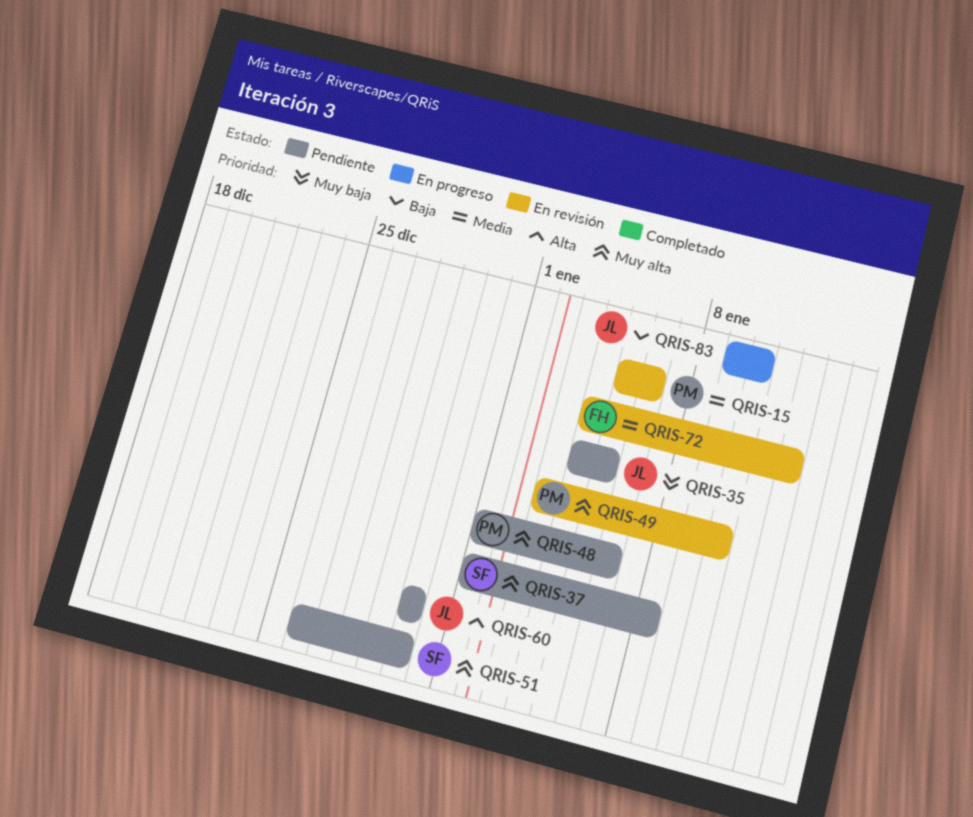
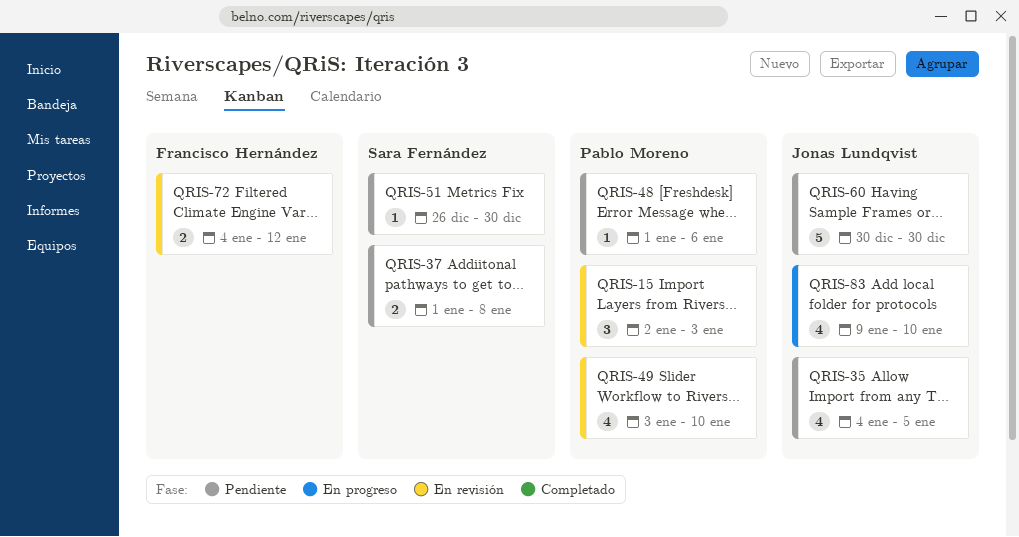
QRIS-15, start: Jan 5 -> Jan 2
QRIS-15, due: Jan 6 -> Jan 3

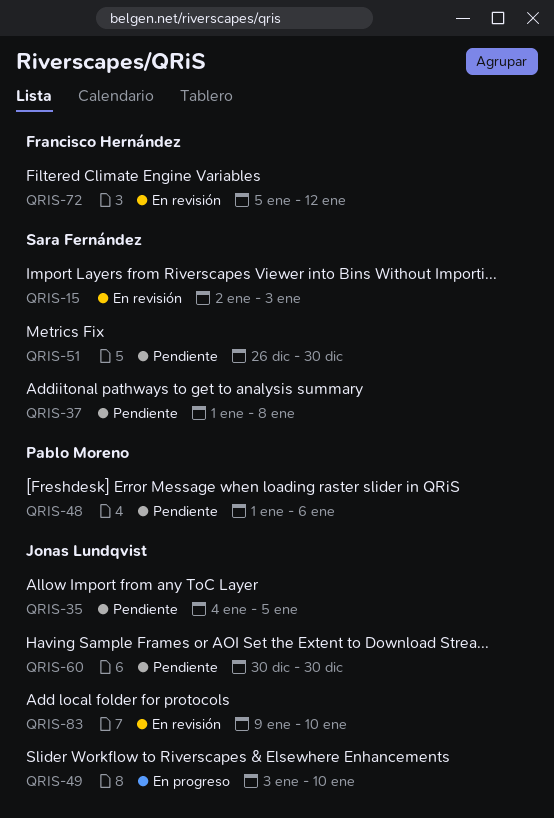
QRIS-15, owner: Pablo Moreno -> Sara Fernández
QRIS-49, status: En revisión -> En progreso
QRIS-49, owner: Pablo Moreno -> Jonas Lundqvist
QRIS-72, start: Jan 4 -> Jan 5
QRIS-83, status: En progreso -> En revisión

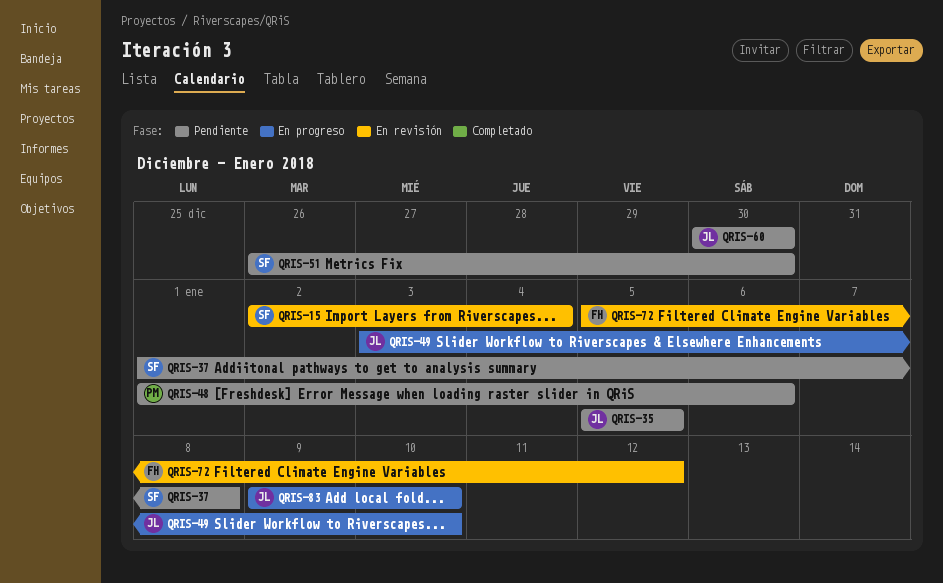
QRIS-15, due: Jan 3 -> Jan 4
QRIS-35, start: Jan 4 -> Jan 5
QRIS-83, status: En revisión -> En progreso

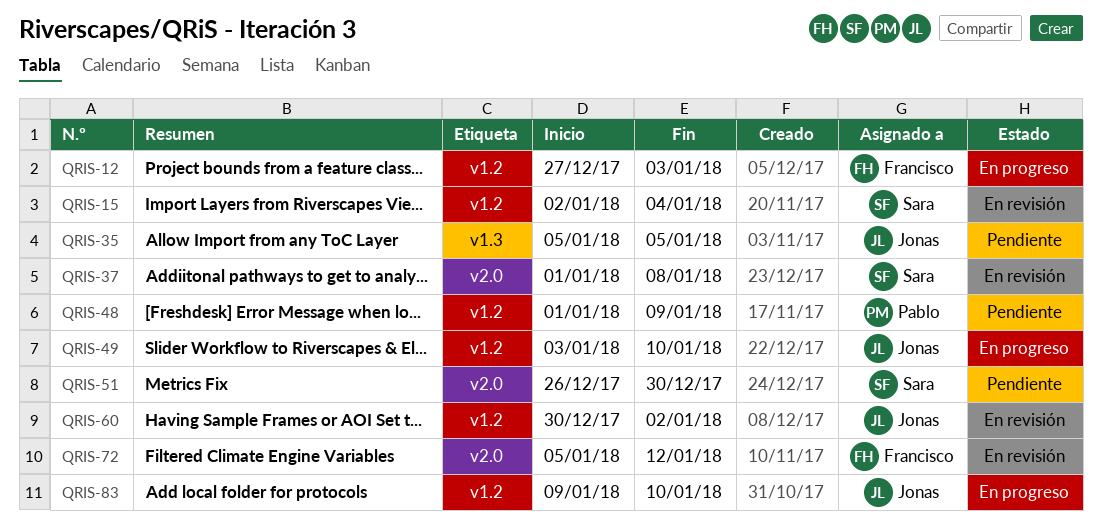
QRIS-12: none -> present
QRIS-37, status: Pendiente -> En revisión
QRIS-48, due: Jan 6 -> Jan 9
QRIS-60, status: Pendiente -> En revisión
QRIS-60, due: Dec 30 -> Jan 2

